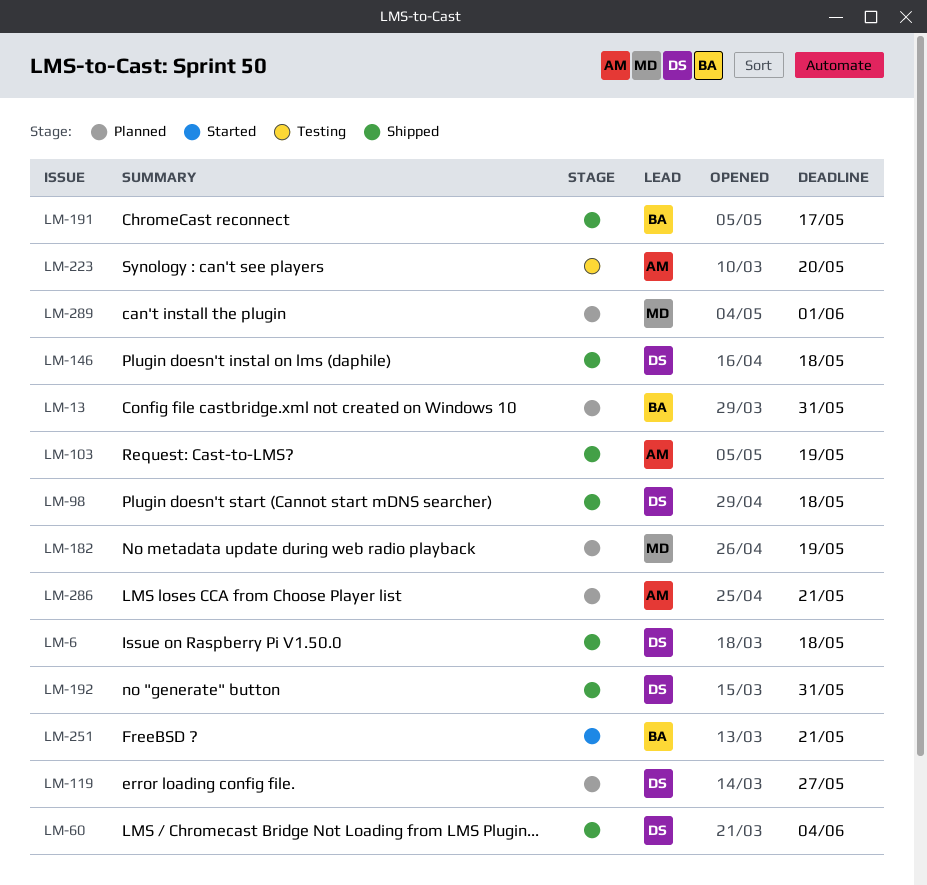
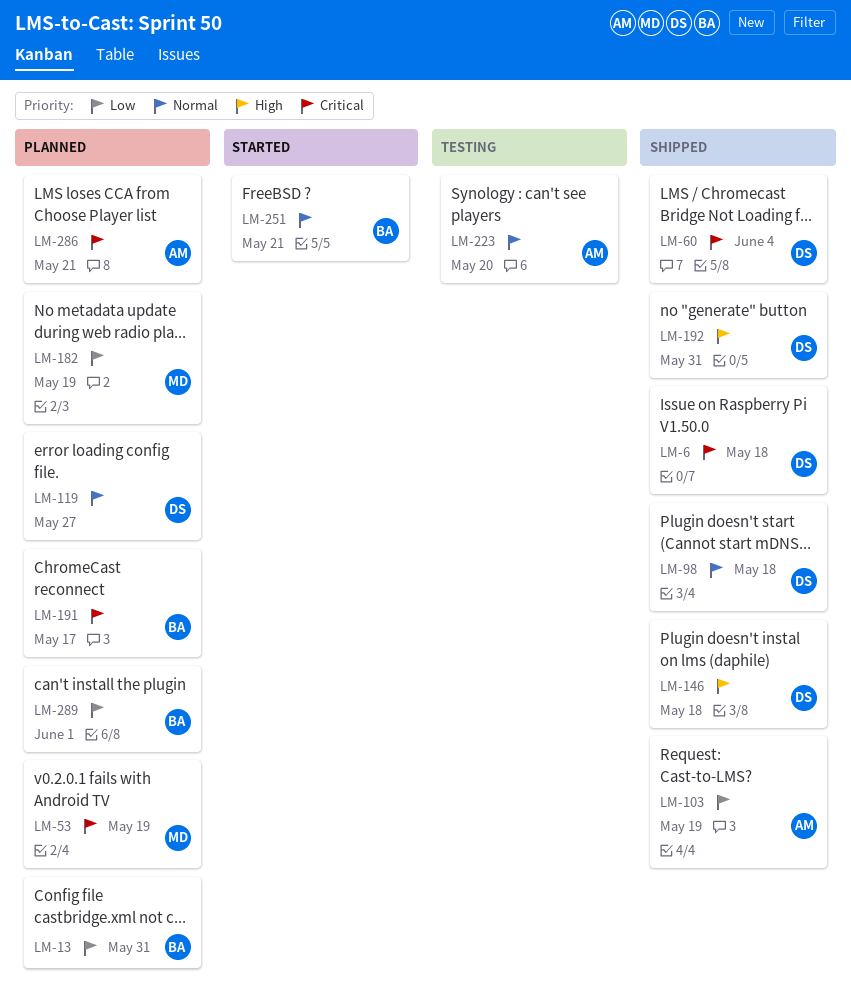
LM-53: none -> present
LM-191, status: Shipped -> Planned
LM-289, owner: MD -> BA

